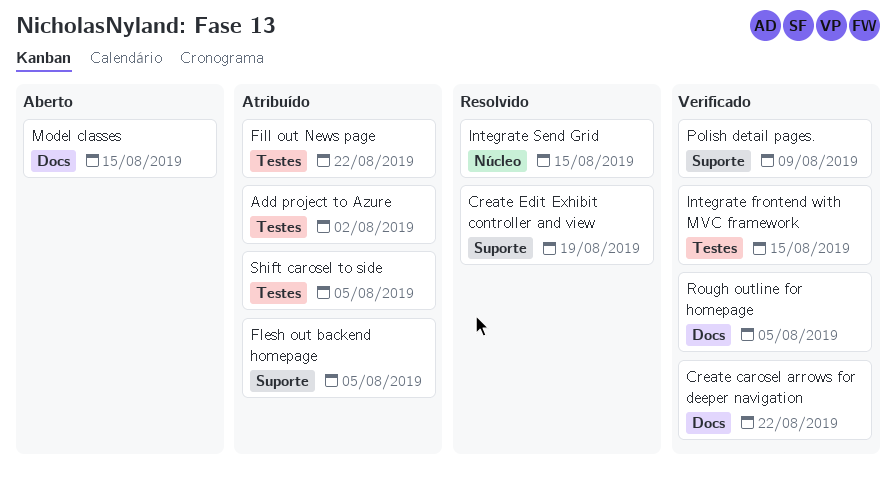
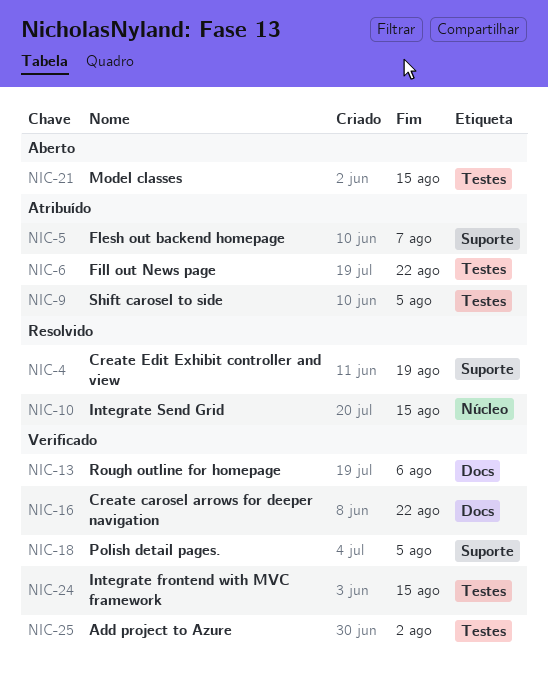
Add project to Azure, status: Atribuído -> Verificado
Flesh out backend homepage, due: Aug 5 -> Aug 7
Model classes, label: Docs -> Testes
Polish detail pages., due: Aug 9 -> Aug 5
Rough outline for homepage, due: Aug 5 -> Aug 6

